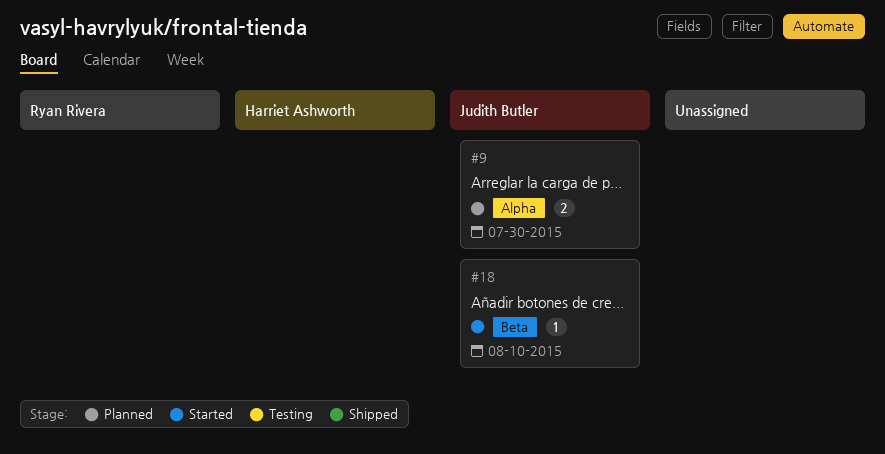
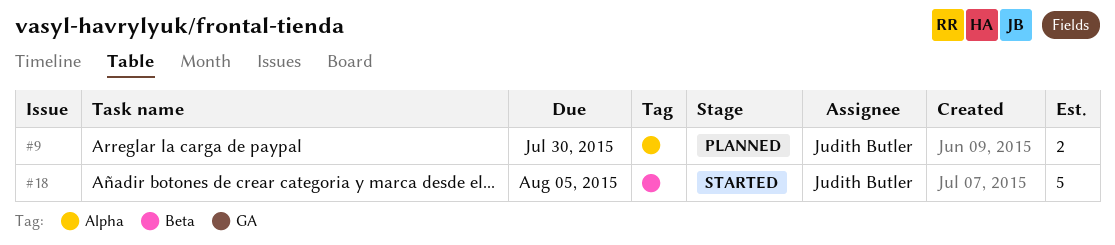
#18, estimate: 1 -> 5
#18, due: Aug 10 -> Aug 5

